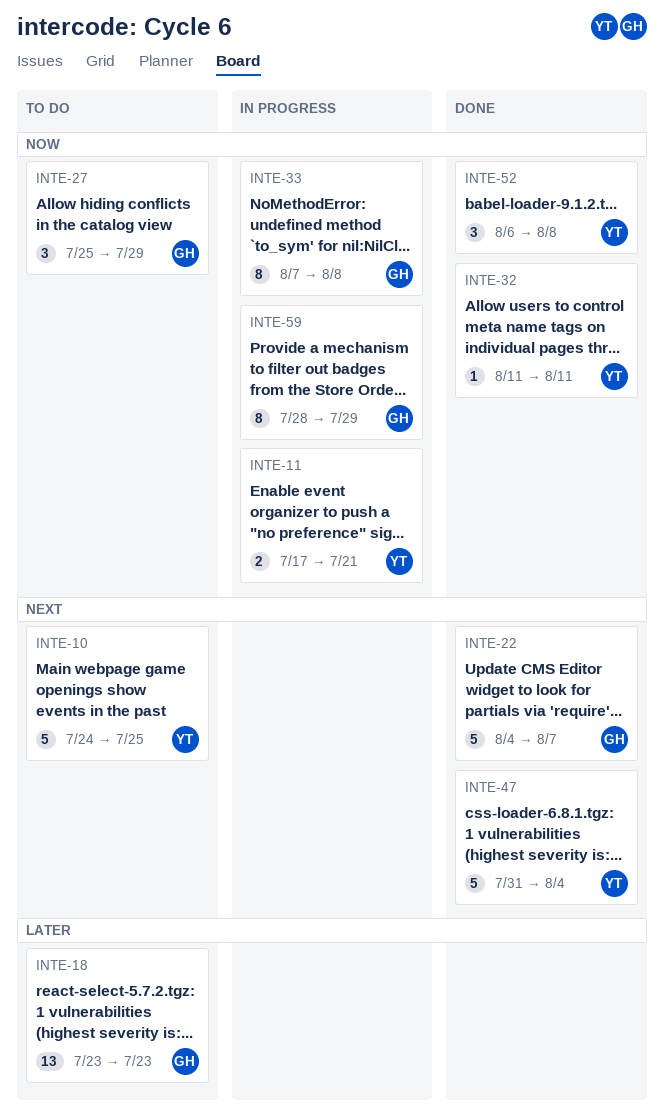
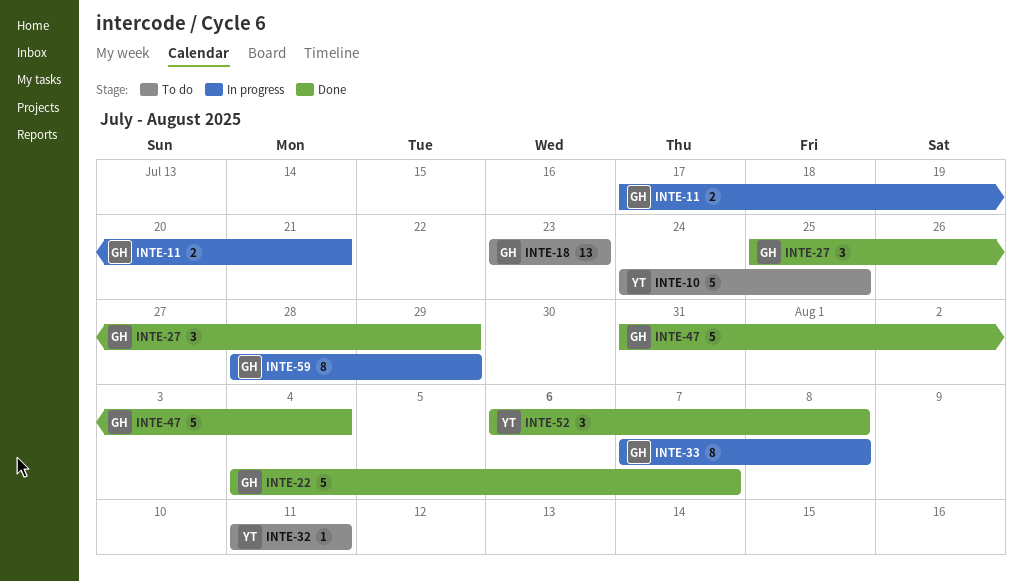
INTE-11, owner: YT -> GH
INTE-27, status: To do -> Done
INTE-32, status: Done -> To do
INTE-47, owner: YT -> GH

